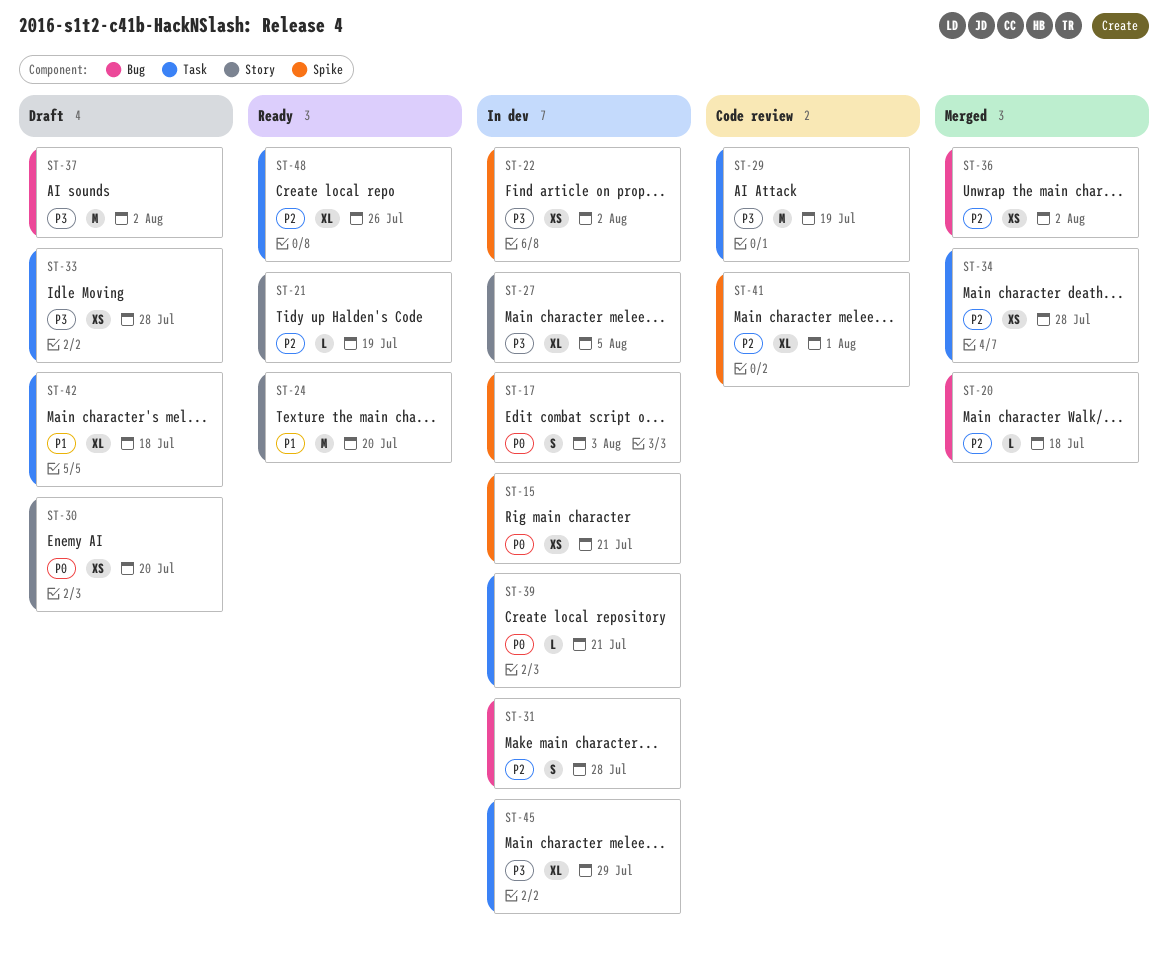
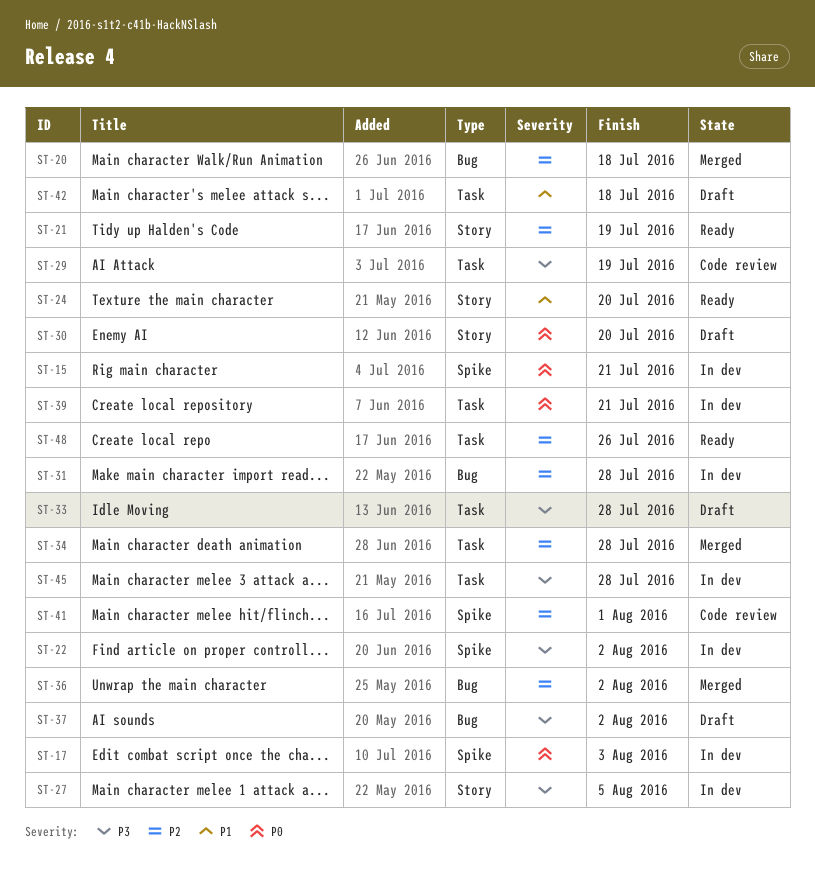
ST-45, due: Jul 29 -> Jul 28

